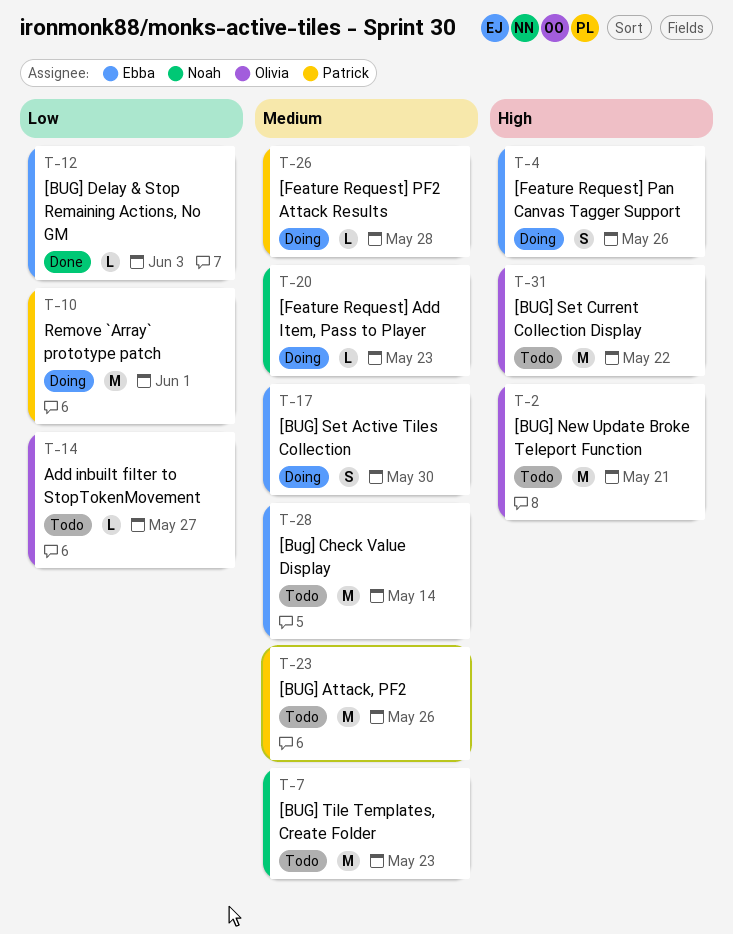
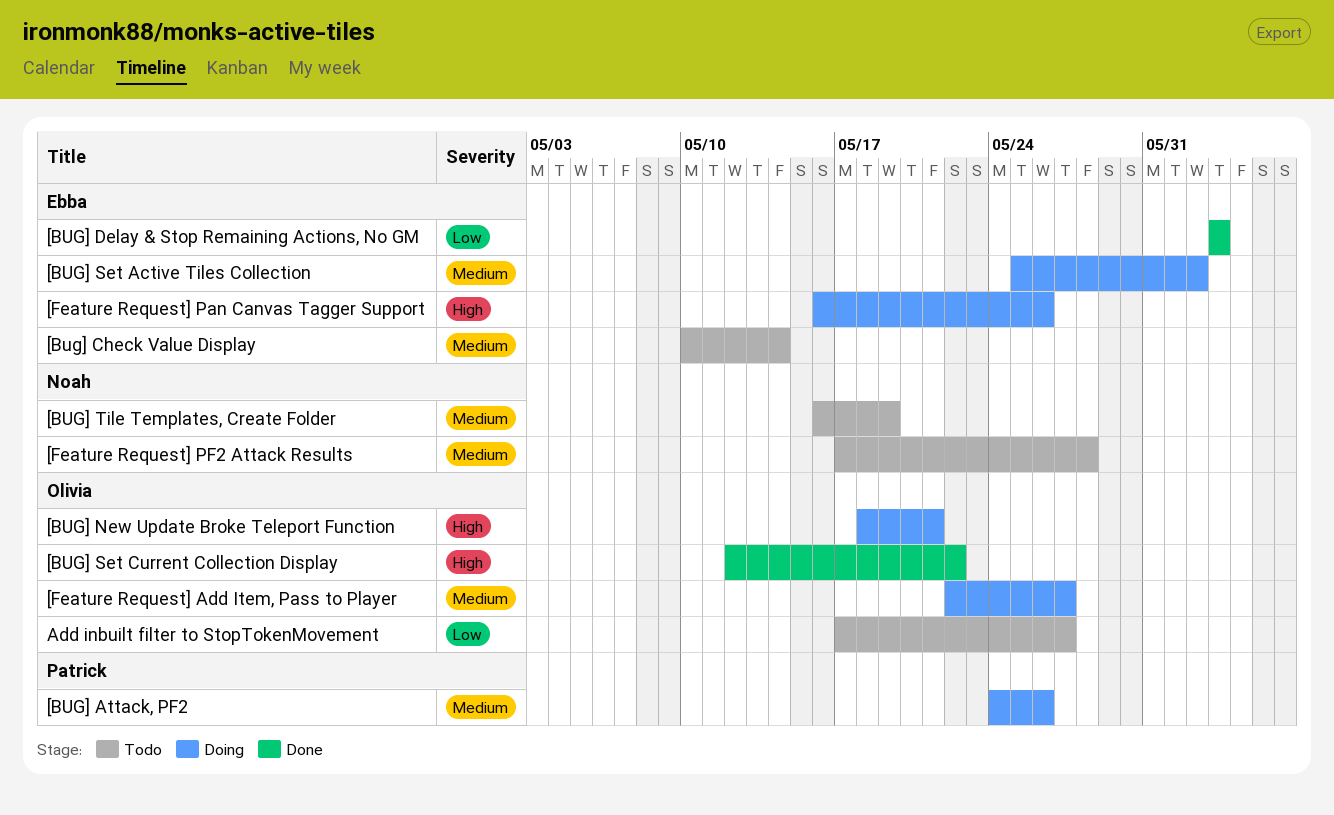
[BUG] Attack, PF2, status: Todo -> Doing
[BUG] New Update Broke Teleport Function, status: Todo -> Doing
[BUG] Set Active Tiles Collection, due: May 30 -> Jun 2
[BUG] Set Current Collection Display, status: Todo -> Done
[BUG] Tile Templates, Create Folder, due: May 23 -> May 19
[Feature Request] Add Item, Pass to Player, owner: Noah -> Olivia
[Feature Request] Add Item, Pass to Player, due: May 23 -> May 27
[Feature Request] PF2 Attack Results, status: Doing -> Todo
[Feature Request] PF2 Attack Results, owner: Patrick -> Noah
Remove `Array` prototype patch: present -> none

